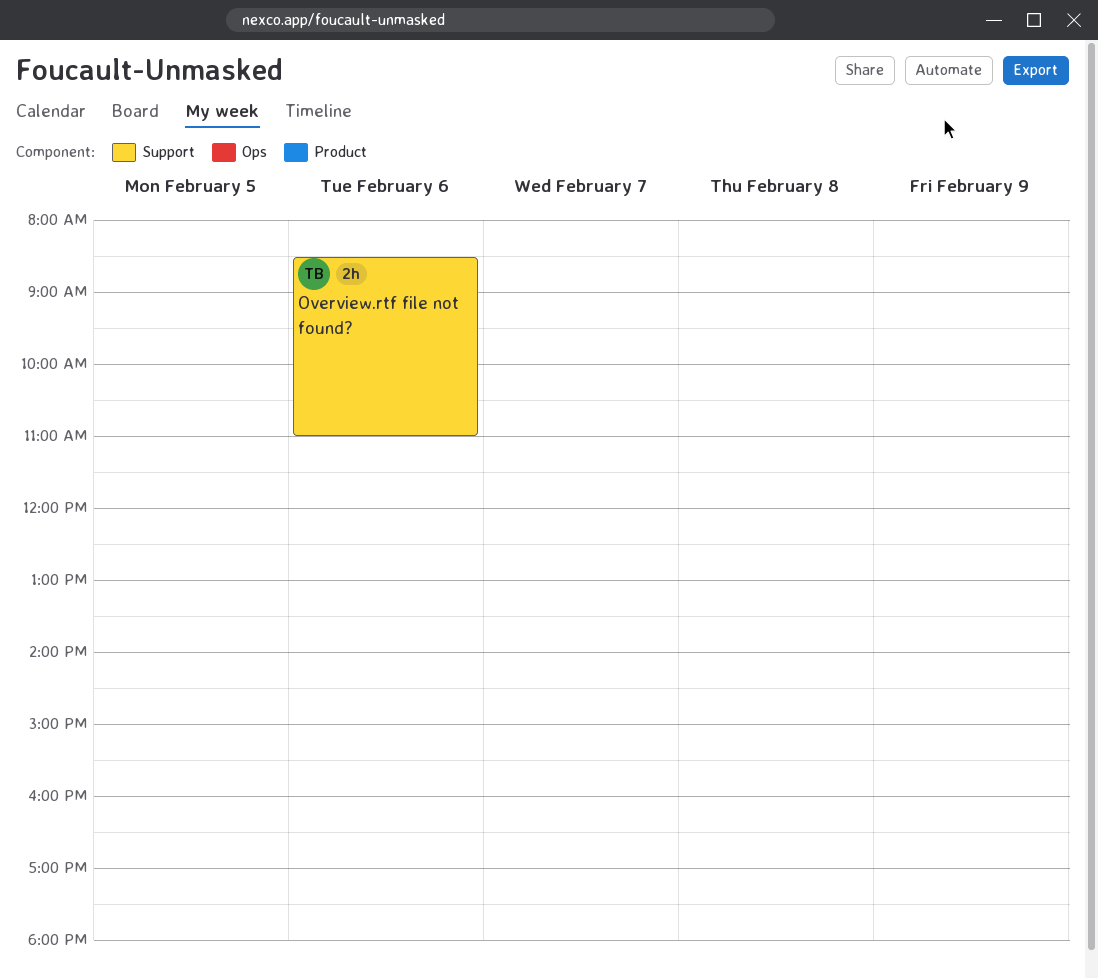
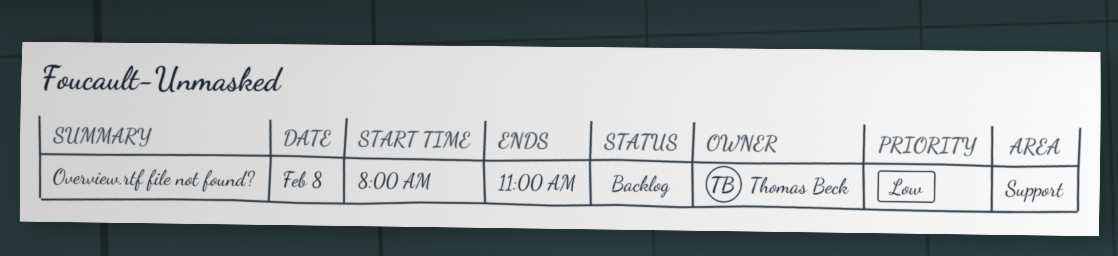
Overview.rtf file not found?, day: Feb 6 -> Feb 8
Overview.rtf file not found?, begins: 08:30 -> 08:00

